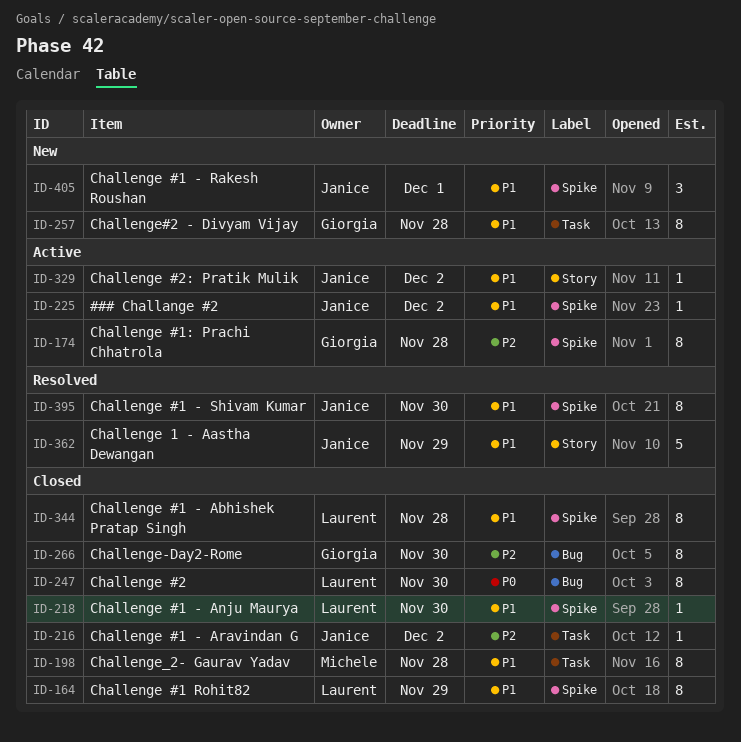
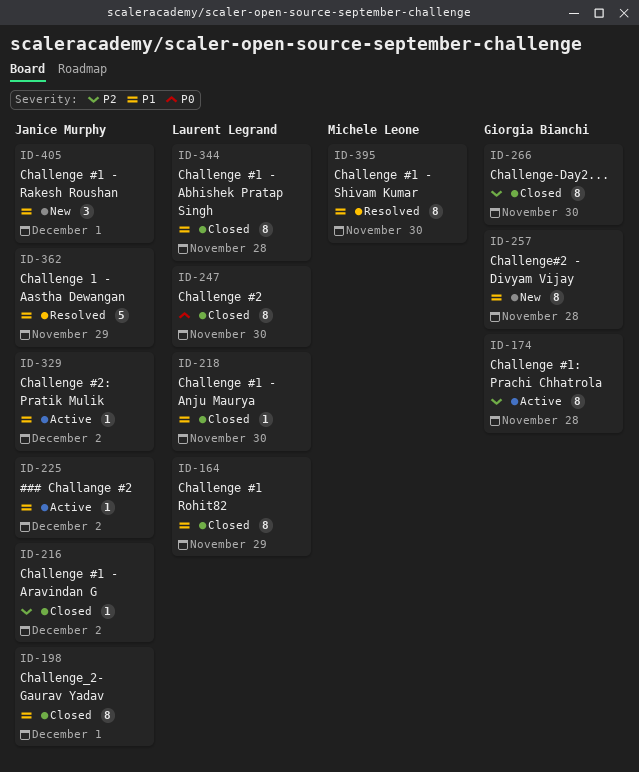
ID-198, owner: Michele Leone -> Janice Murphy
ID-198, due: Nov 28 -> Dec 1
ID-395, owner: Janice Murphy -> Michele Leone

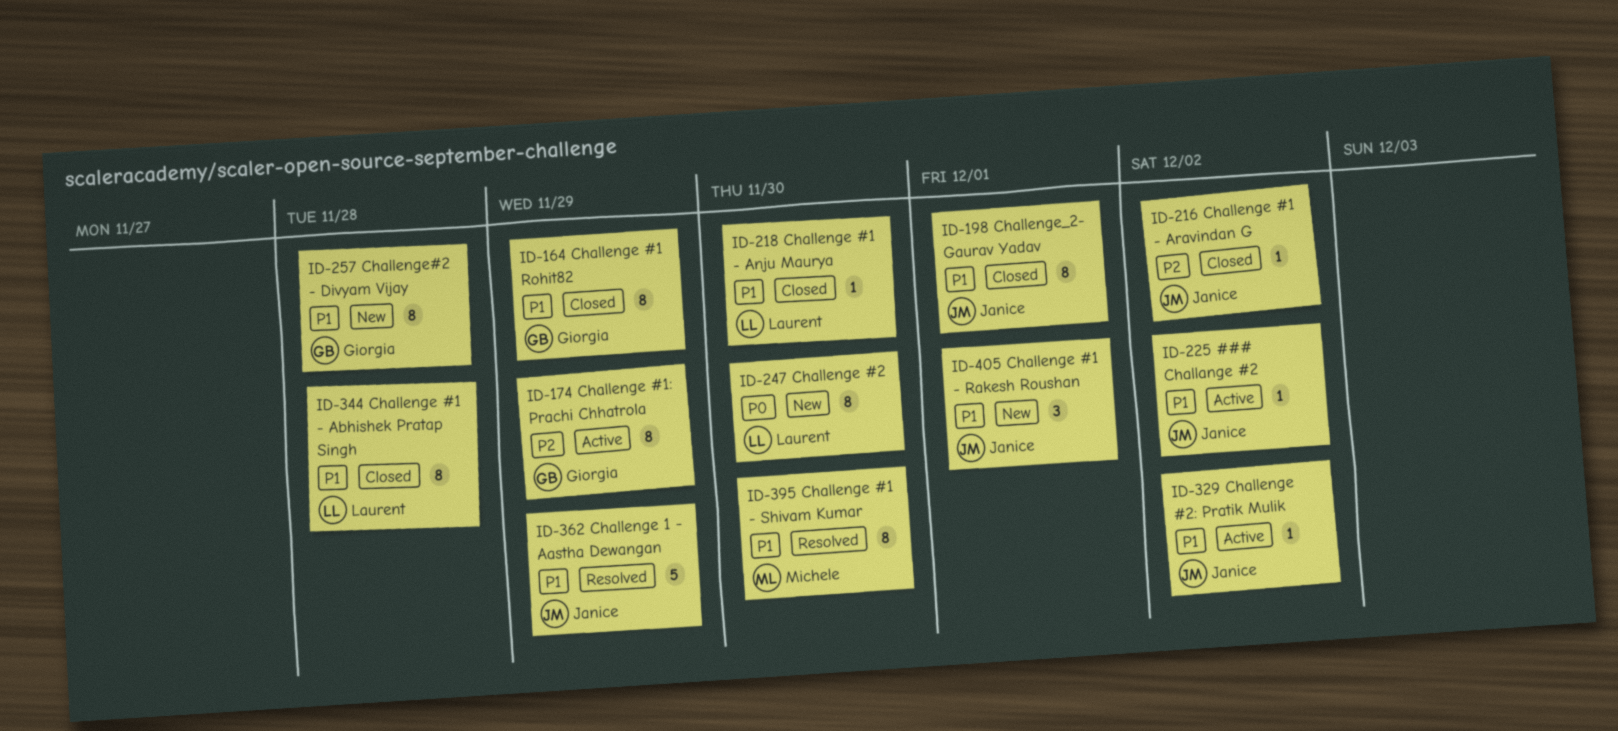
ID-164, owner: Laurent Legrand -> Giorgia Bianchi
ID-174, due: Nov 28 -> Nov 29
ID-247, status: Closed -> New
ID-266: present -> none

